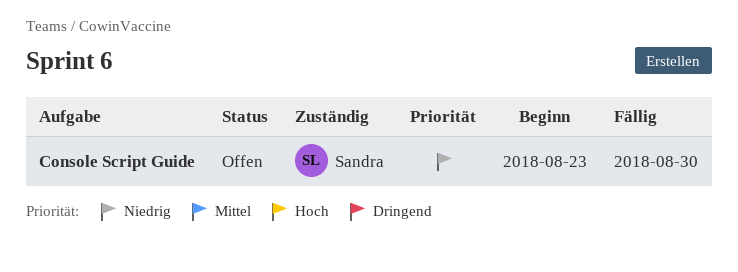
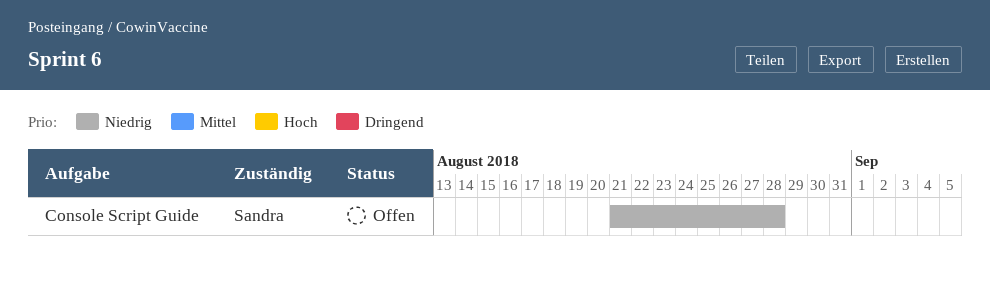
Console Script Guide, start: Aug 23 -> Aug 21
Console Script Guide, due: Aug 30 -> Aug 28

